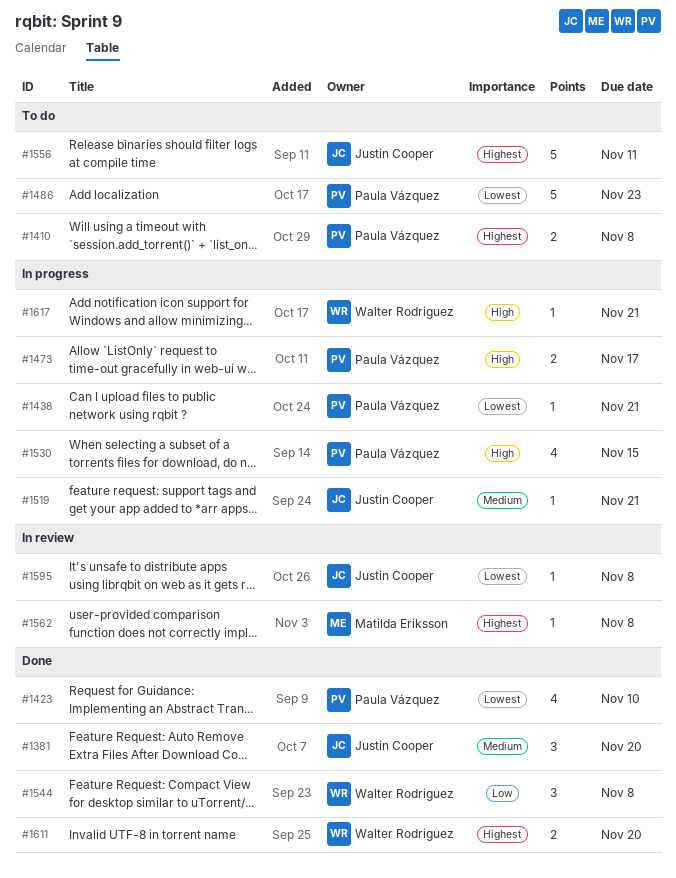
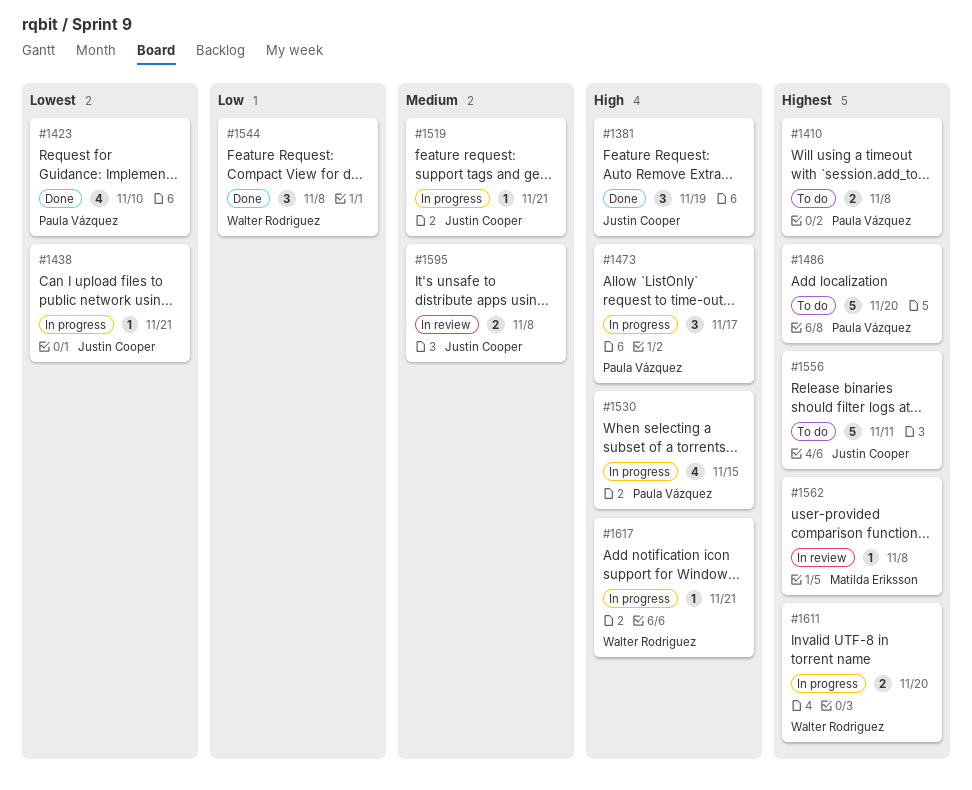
#1381, priority: Medium -> High
#1381, due: Nov 20 -> Nov 19
#1438, owner: Paula Vázquez -> Justin Cooper
#1473, estimate: 2 -> 3
#1486, priority: Lowest -> Highest
#1486, due: Nov 23 -> Nov 20
#1595, priority: Lowest -> Medium
#1595, estimate: 1 -> 2
#1611, status: Done -> In progress

